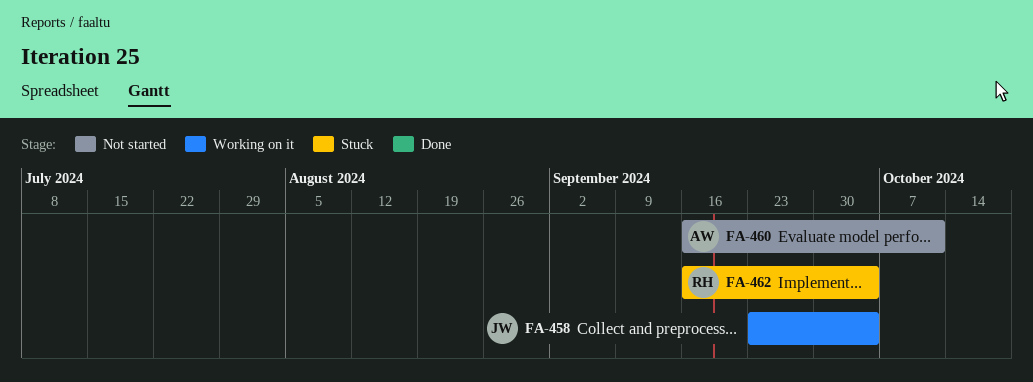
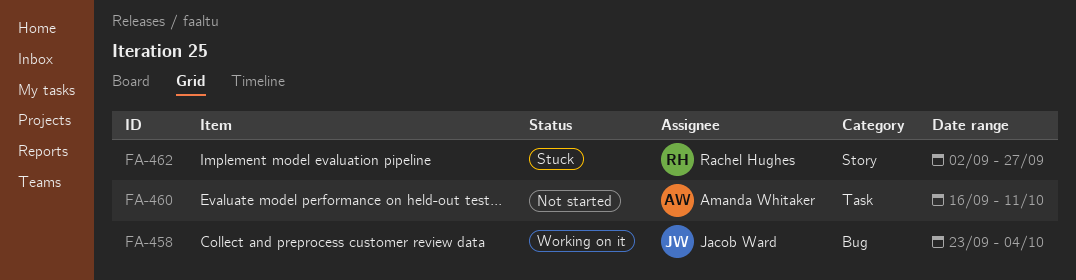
FA-462, start: Sep 16 -> Sep 2
FA-462, due: Oct 4 -> Sep 27

